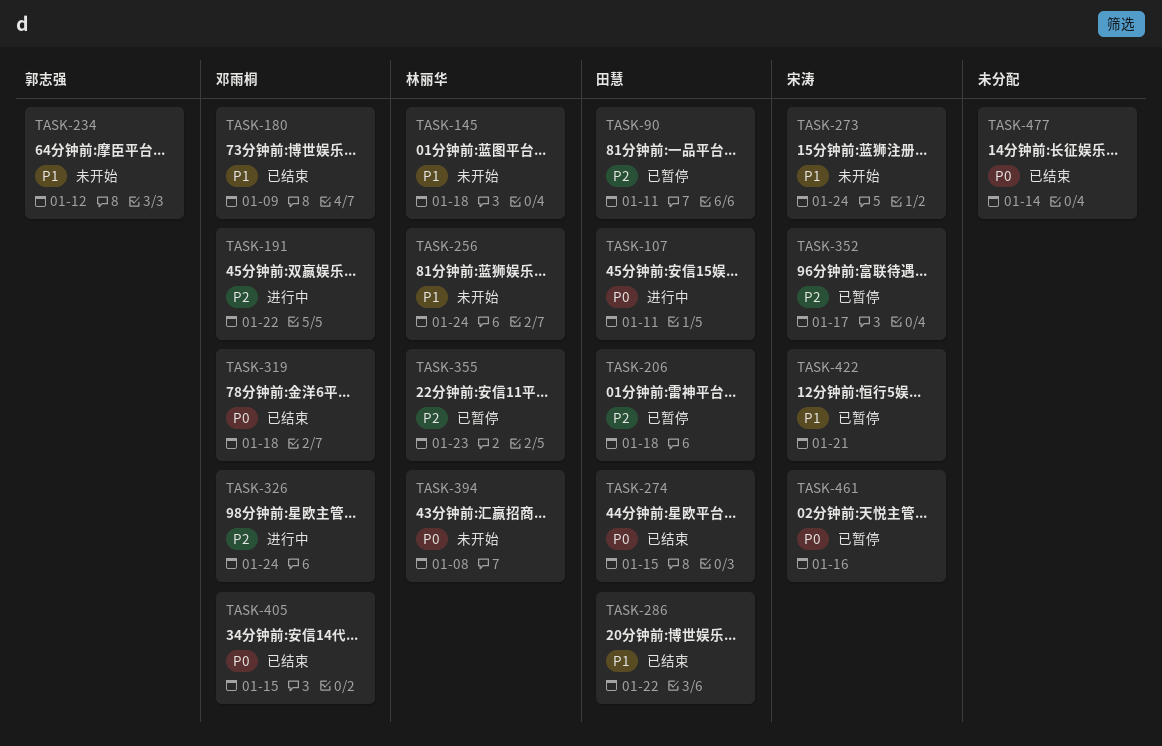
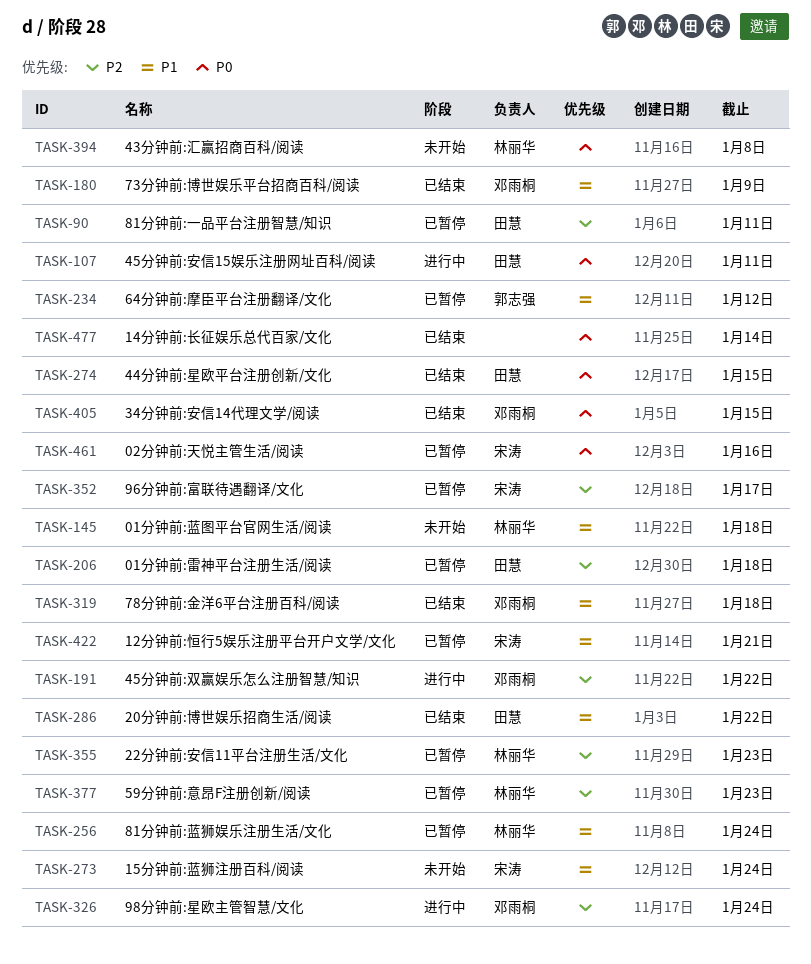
TASK-234, status: 未开始 -> 已暂停
TASK-256, status: 未开始 -> 已暂停
TASK-319, priority: P0 -> P1
TASK-377: none -> present

